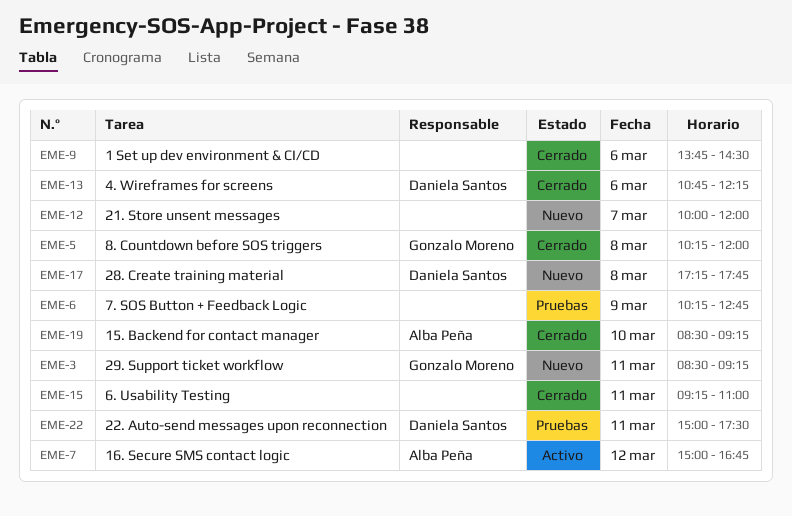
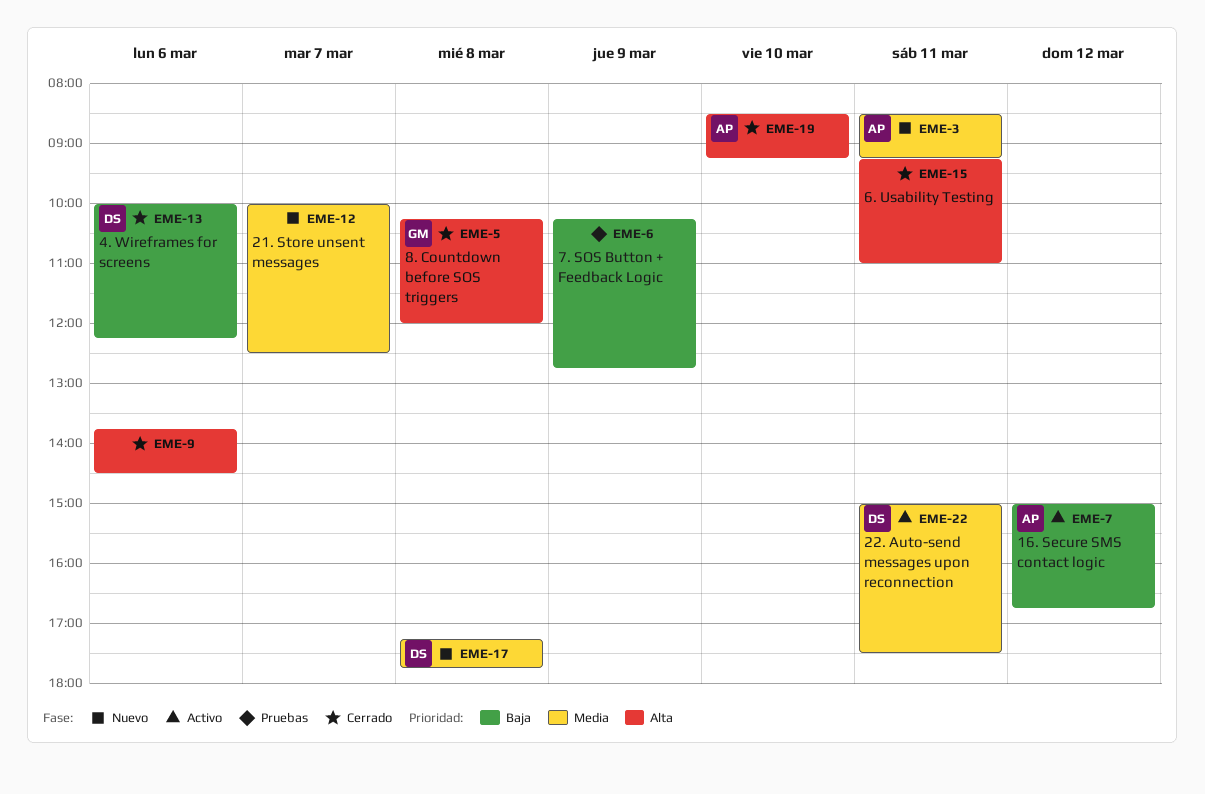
EME-3, owner: Gonzalo Moreno -> Alba Peña
EME-12, ends: 12:00 -> 12:30
EME-13, begins: 10:45 -> 10:00
EME-22, status: Pruebas -> Activo

